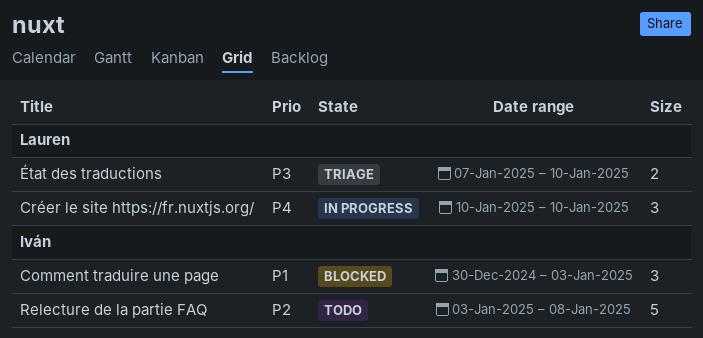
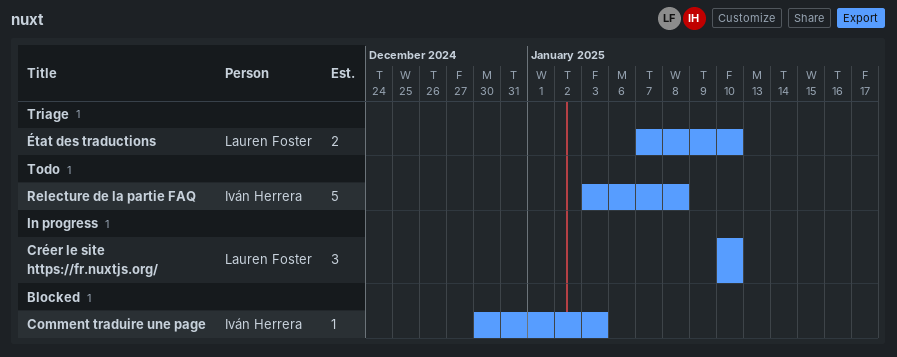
Comment traduire une page, estimate: 3 -> 1

